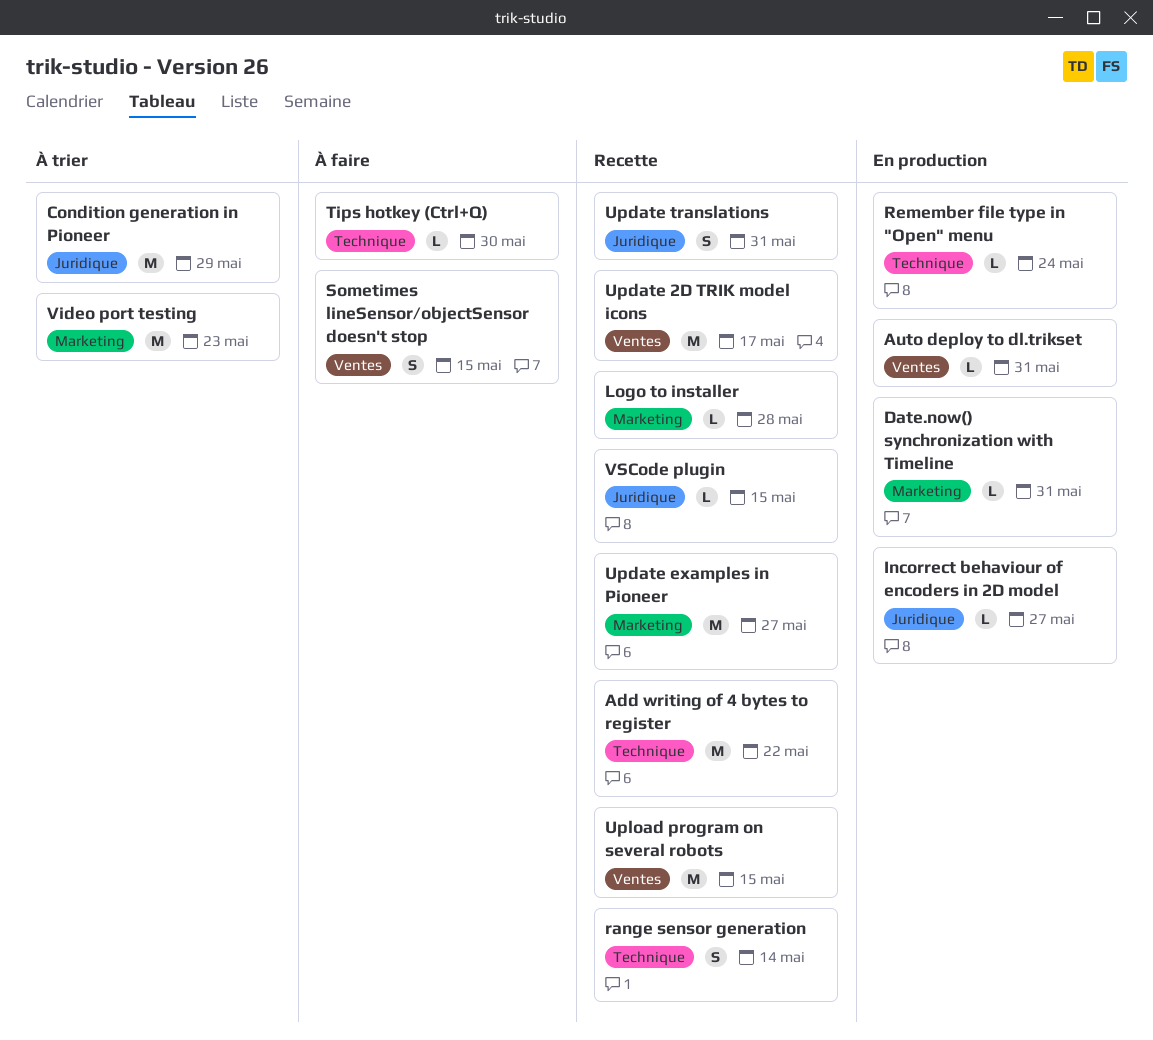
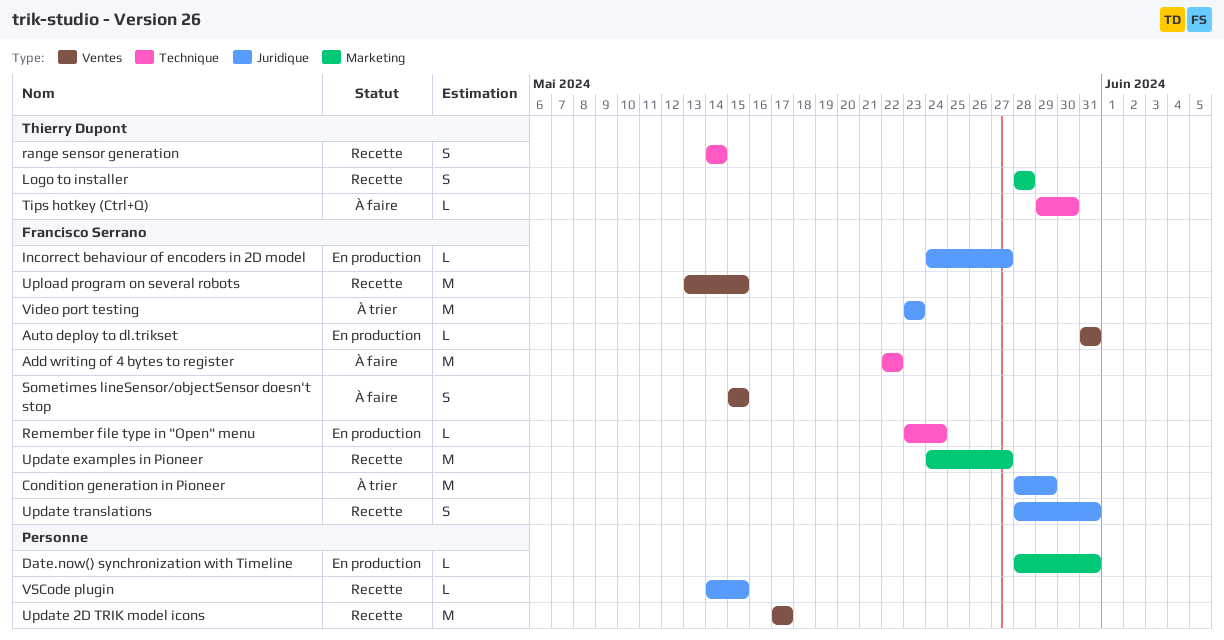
Add writing of 4 bytes to register, status: Recette -> À faire
Logo to installer, estimate: L -> S
Video port testing, label: Marketing -> Juridique

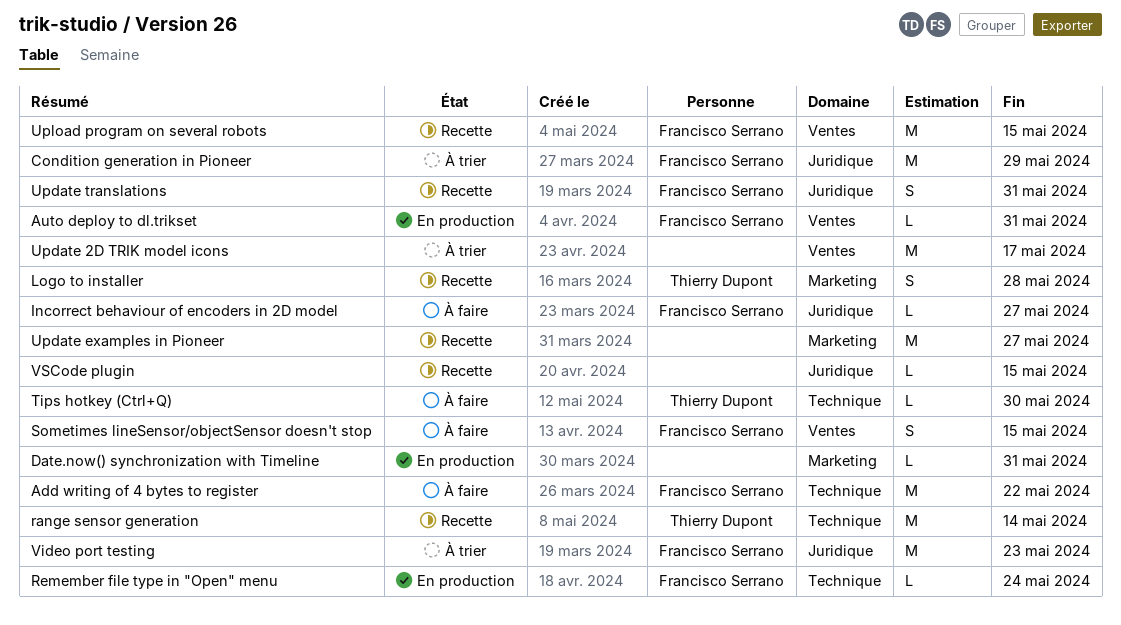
Incorrect behaviour of encoders in 2D model, status: En production -> À faire
range sensor generation, estimate: S -> M
Update 2D TRIK model icons, status: Recette -> À trier
Update examples in Pioneer, owner: Francisco Serrano -> none

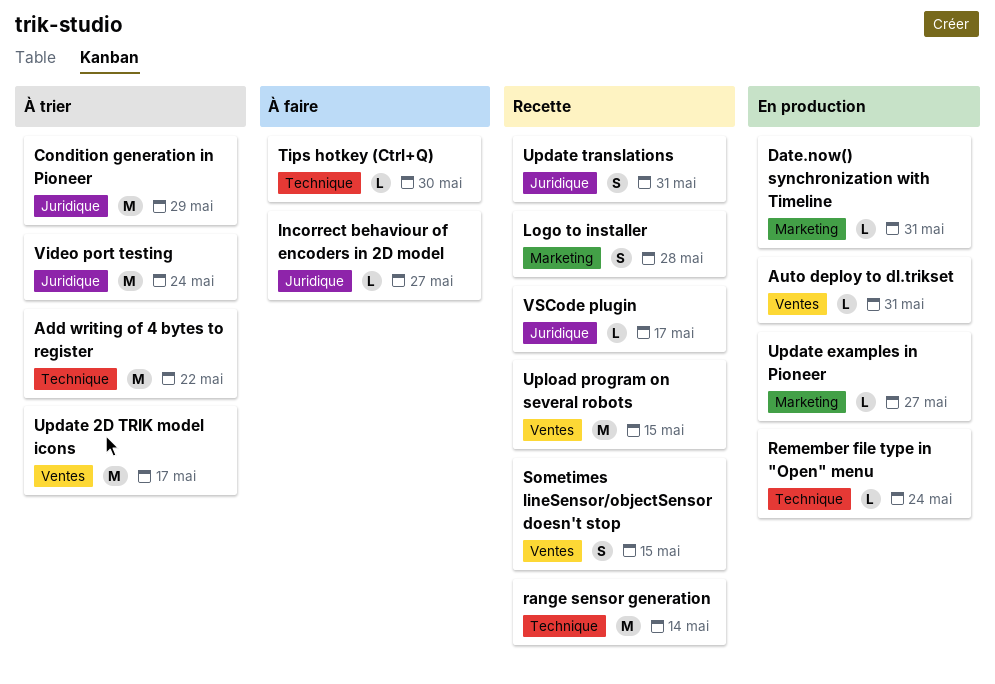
Add writing of 4 bytes to register, status: À faire -> À trier
Sometimes lineSensor/objectSensor doesn't stop, status: À faire -> Recette
Update examples in Pioneer, status: Recette -> En production
Update examples in Pioneer, estimate: M -> L
Video port testing, due: May 23 -> May 24
VSCode plugin, due: May 15 -> May 17

